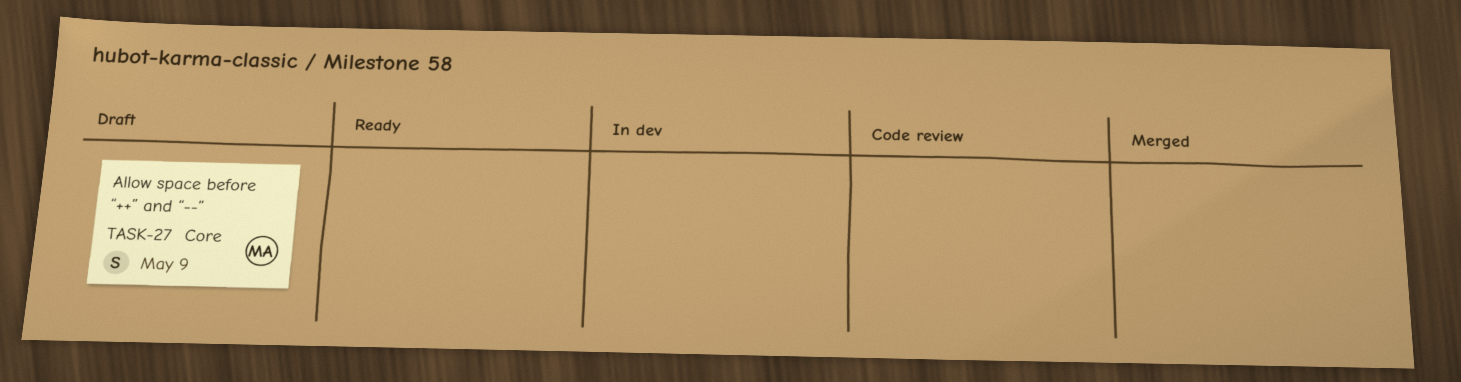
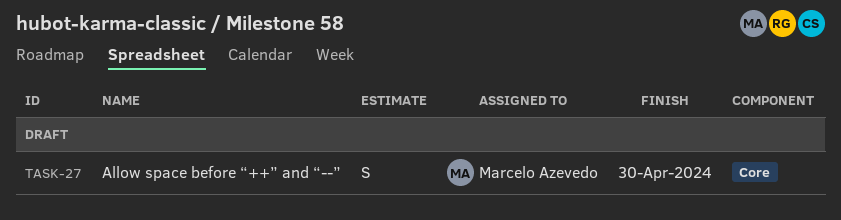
TASK-27, due: May 9 -> Apr 30

